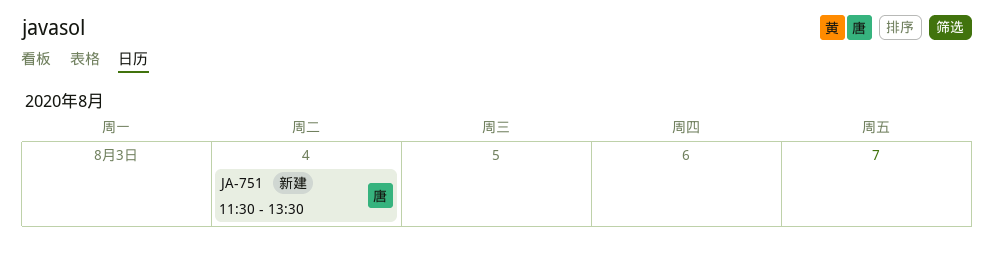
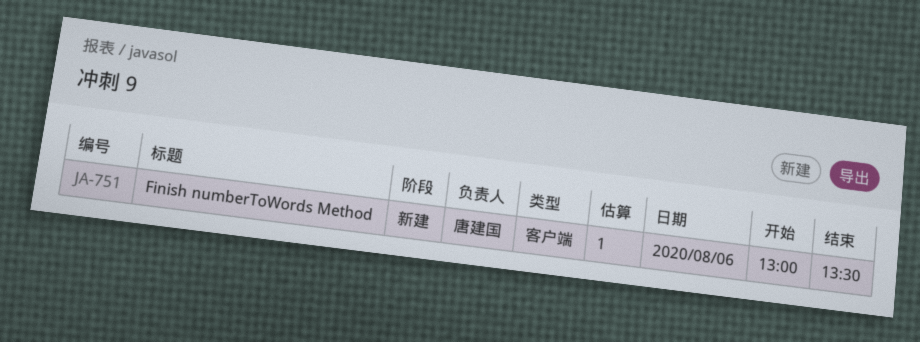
JA-751, day: Aug 4 -> Aug 6
JA-751, begins: 11:30 -> 13:00

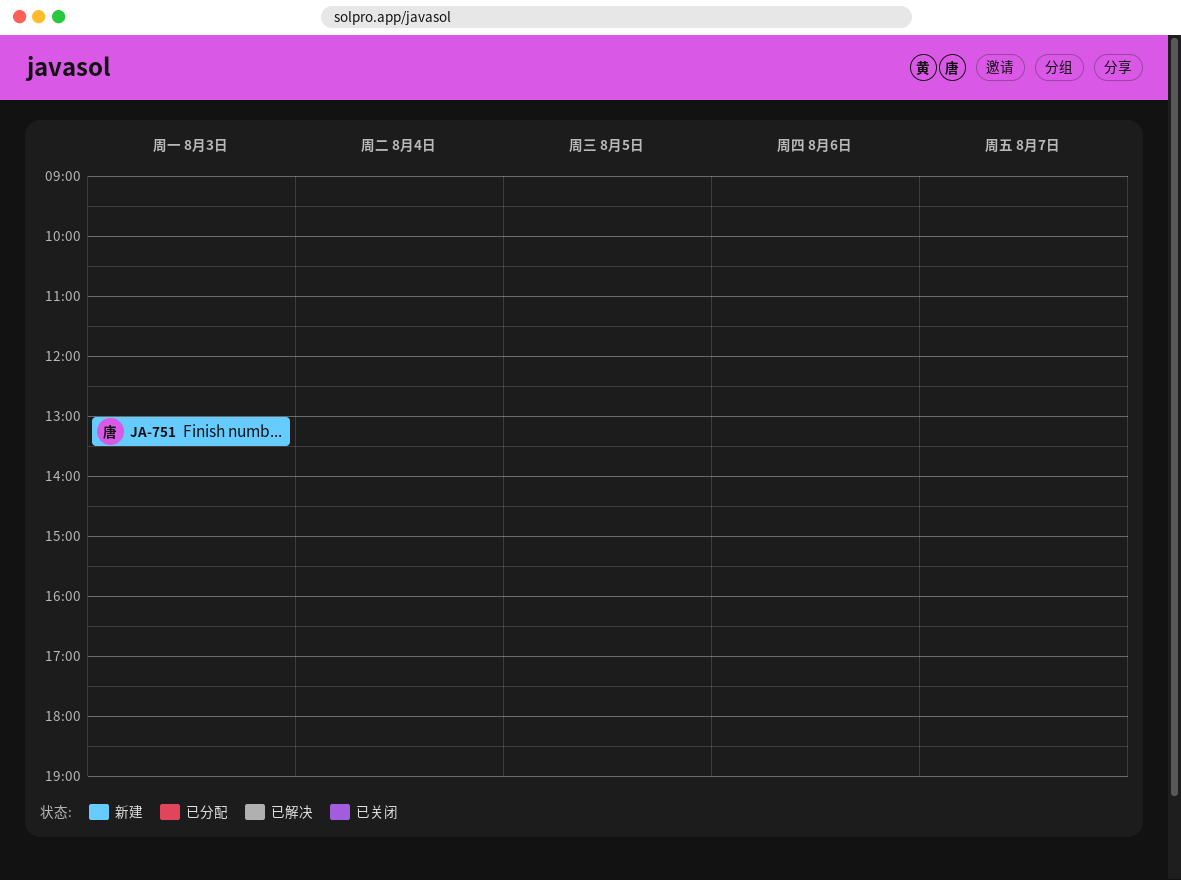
JA-751, day: Aug 6 -> Aug 3

